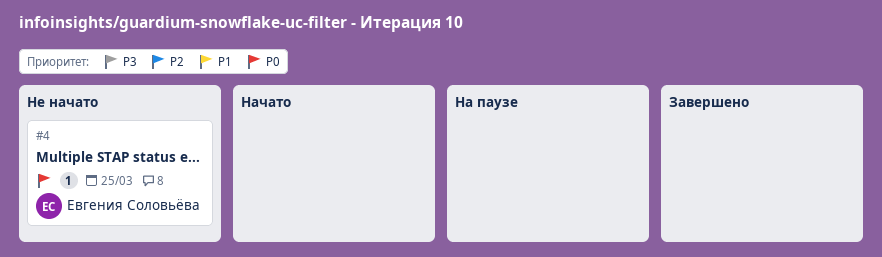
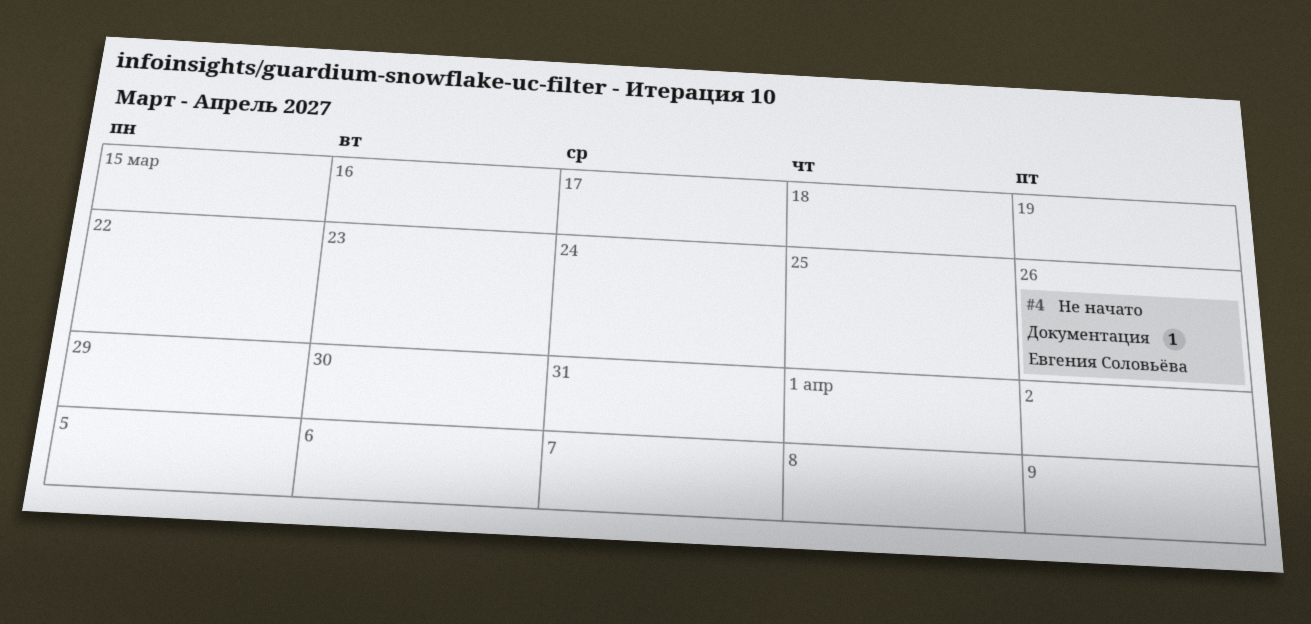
#4, due: Mar 25 -> Mar 26

